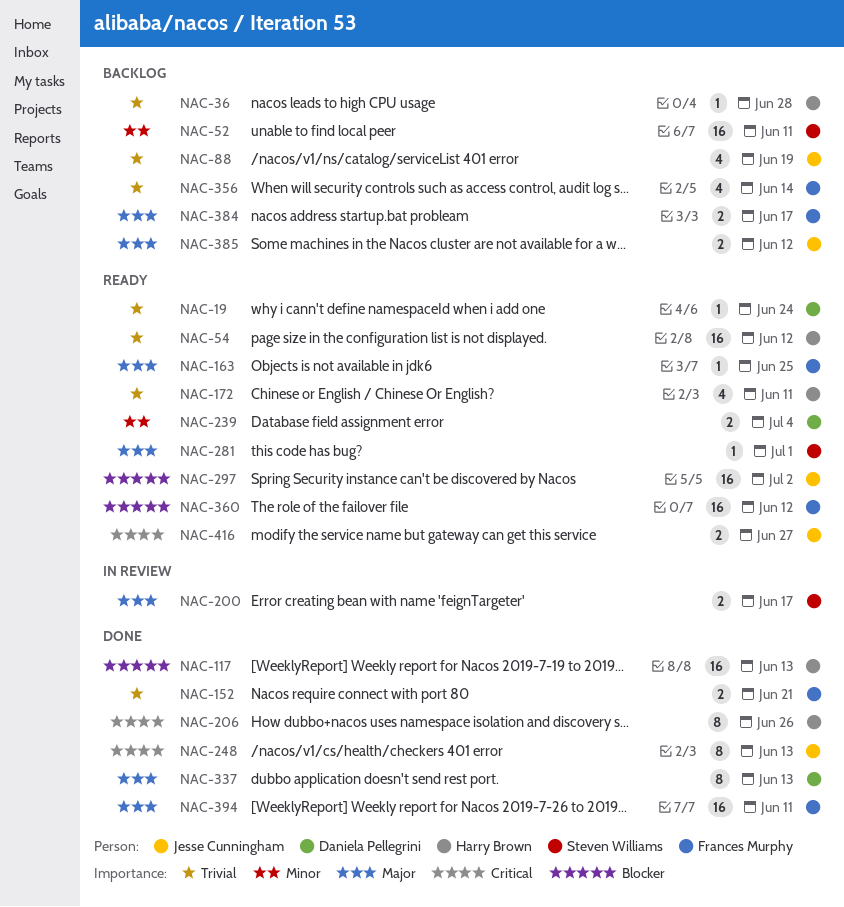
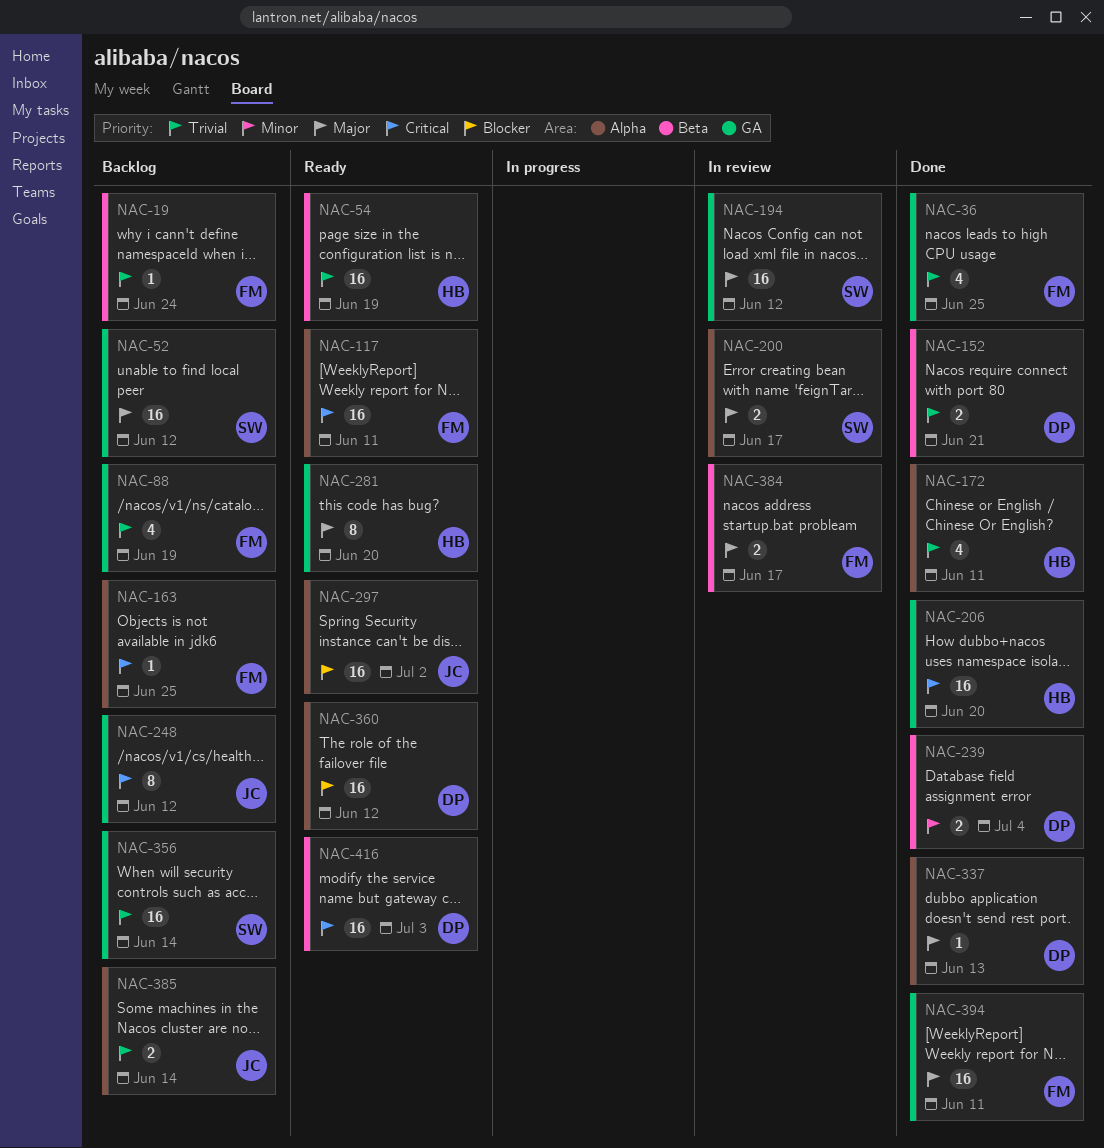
NAC-19, status: Ready -> Backlog
NAC-19, owner: Daniela Pellegrini -> Frances Murphy
NAC-36, status: Backlog -> Done
NAC-36, owner: Harry Brown -> Frances Murphy
NAC-36, estimate: 1 -> 4
NAC-36, due: Jun 28 -> Jun 25
NAC-52, priority: Minor -> Major
NAC-52, due: Jun 11 -> Jun 12
NAC-54, due: Jun 12 -> Jun 19
NAC-88, owner: Jesse Cunningham -> Frances Murphy
NAC-117, status: Done -> Ready
NAC-117, owner: Harry Brown -> Frances Murphy
NAC-117, priority: Blocker -> Critical
NAC-117, due: Jun 13 -> Jun 11
NAC-152, owner: Frances Murphy -> Daniela Pellegrini
NAC-163, status: Ready -> Backlog
NAC-163, priority: Major -> Critical
NAC-172, status: Ready -> Done
NAC-194: none -> present
NAC-206, estimate: 8 -> 16
NAC-206, due: Jun 26 -> Jun 20
NAC-239, status: Ready -> Done
NAC-248, status: Done -> Backlog
NAC-248, due: Jun 13 -> Jun 12
NAC-281, owner: Steven Williams -> Harry Brown
NAC-281, estimate: 1 -> 8
NAC-281, due: Jul 1 -> Jun 20
NAC-337, estimate: 8 -> 1
NAC-356, owner: Frances Murphy -> Steven Williams
NAC-356, estimate: 4 -> 16
NAC-360, owner: Frances Murphy -> Daniela Pellegrini
NAC-384, status: Backlog -> In review
NAC-385, priority: Major -> Trivial
NAC-385, due: Jun 12 -> Jun 14
NAC-416, owner: Jesse Cunningham -> Daniela Pellegrini
NAC-416, estimate: 2 -> 16
NAC-416, due: Jun 27 -> Jul 3

